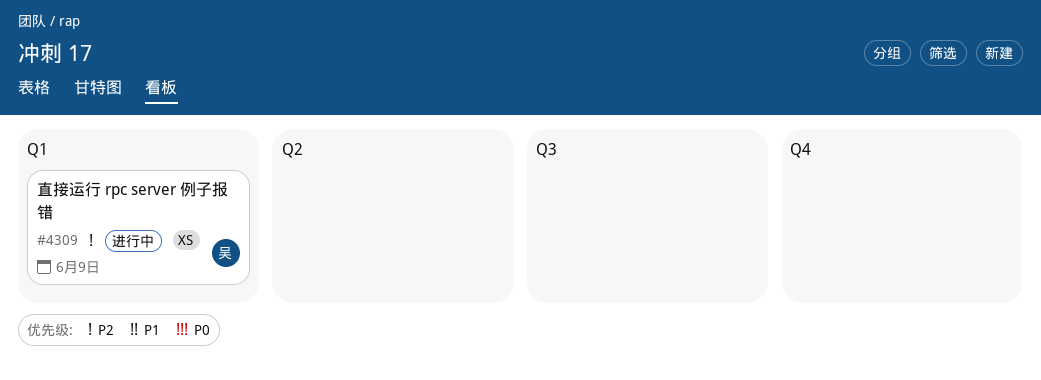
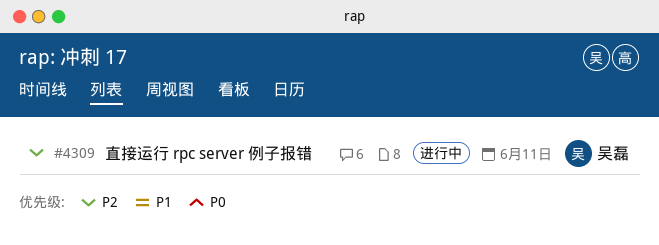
#4309, due: Jun 9 -> Jun 11

